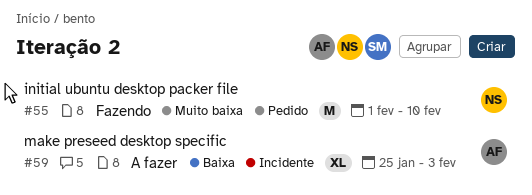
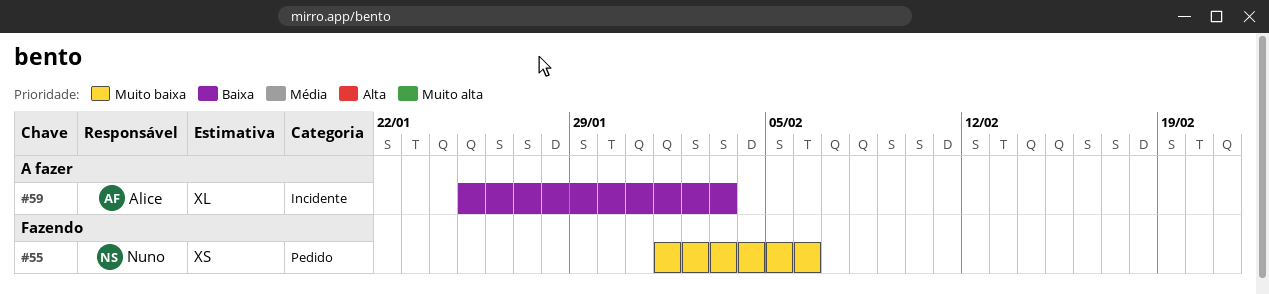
#55, estimate: M -> XS
#55, due: Feb 10 -> Feb 6

